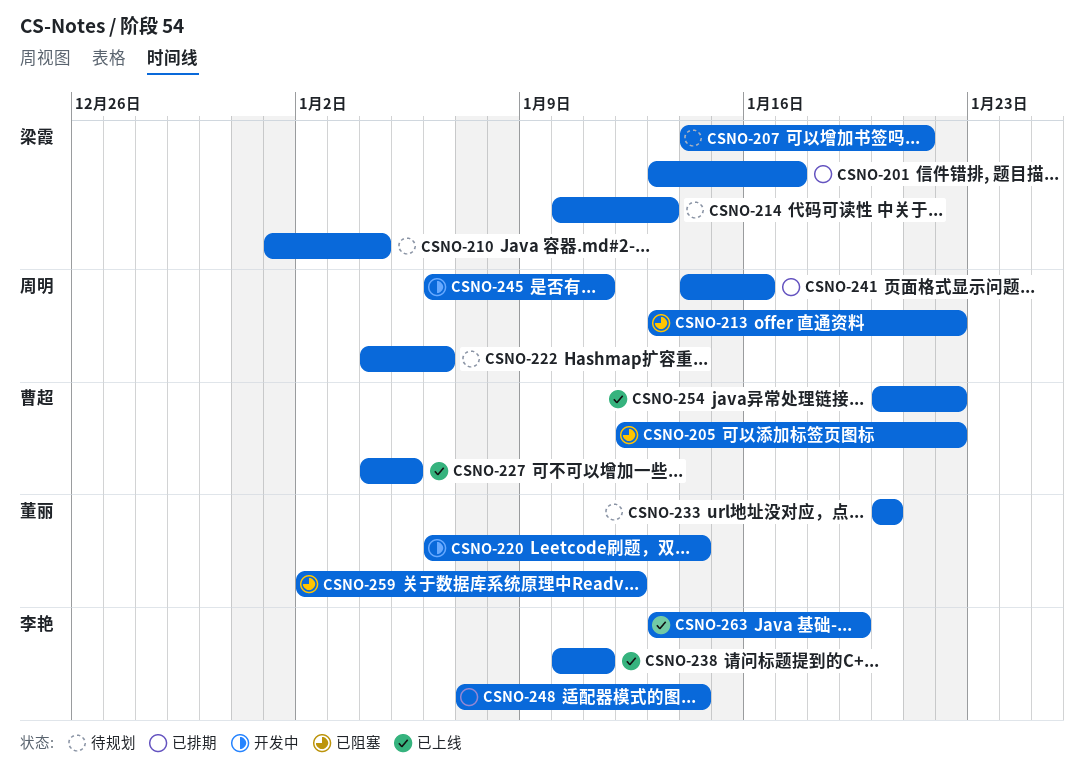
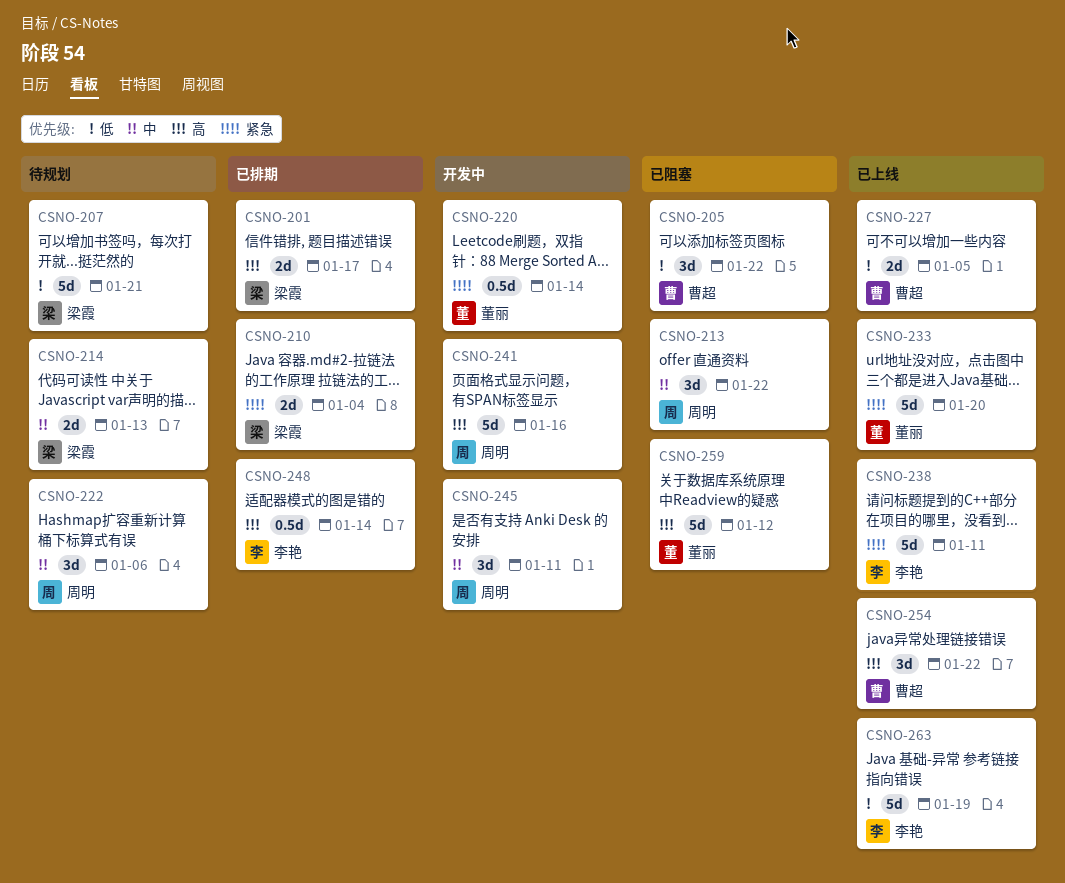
CSNO-210, status: 待规划 -> 已排期
CSNO-233, status: 待规划 -> 已上线
CSNO-241, status: 已排期 -> 开发中

